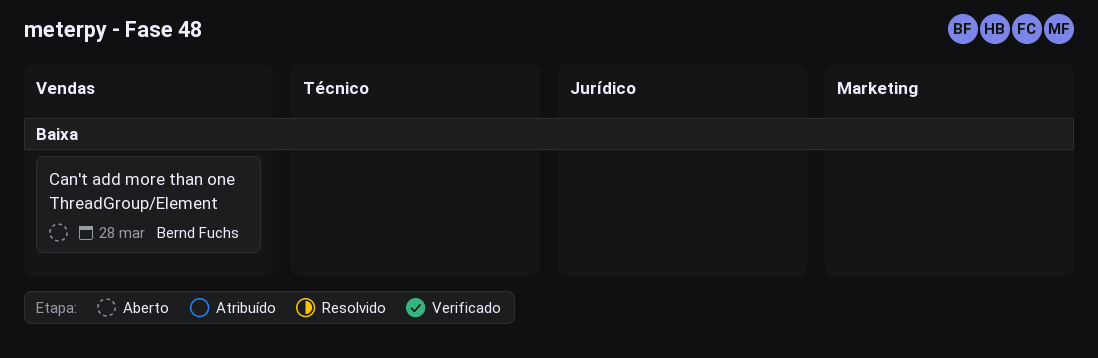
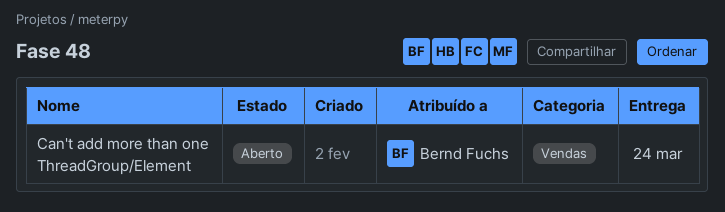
Can't add more than one ThreadGroup/Element, due: Mar 28 -> Mar 24

